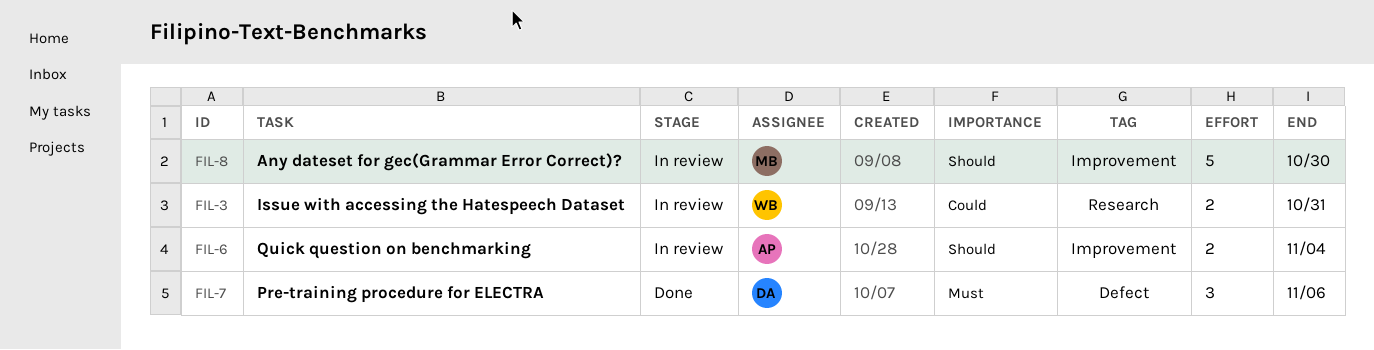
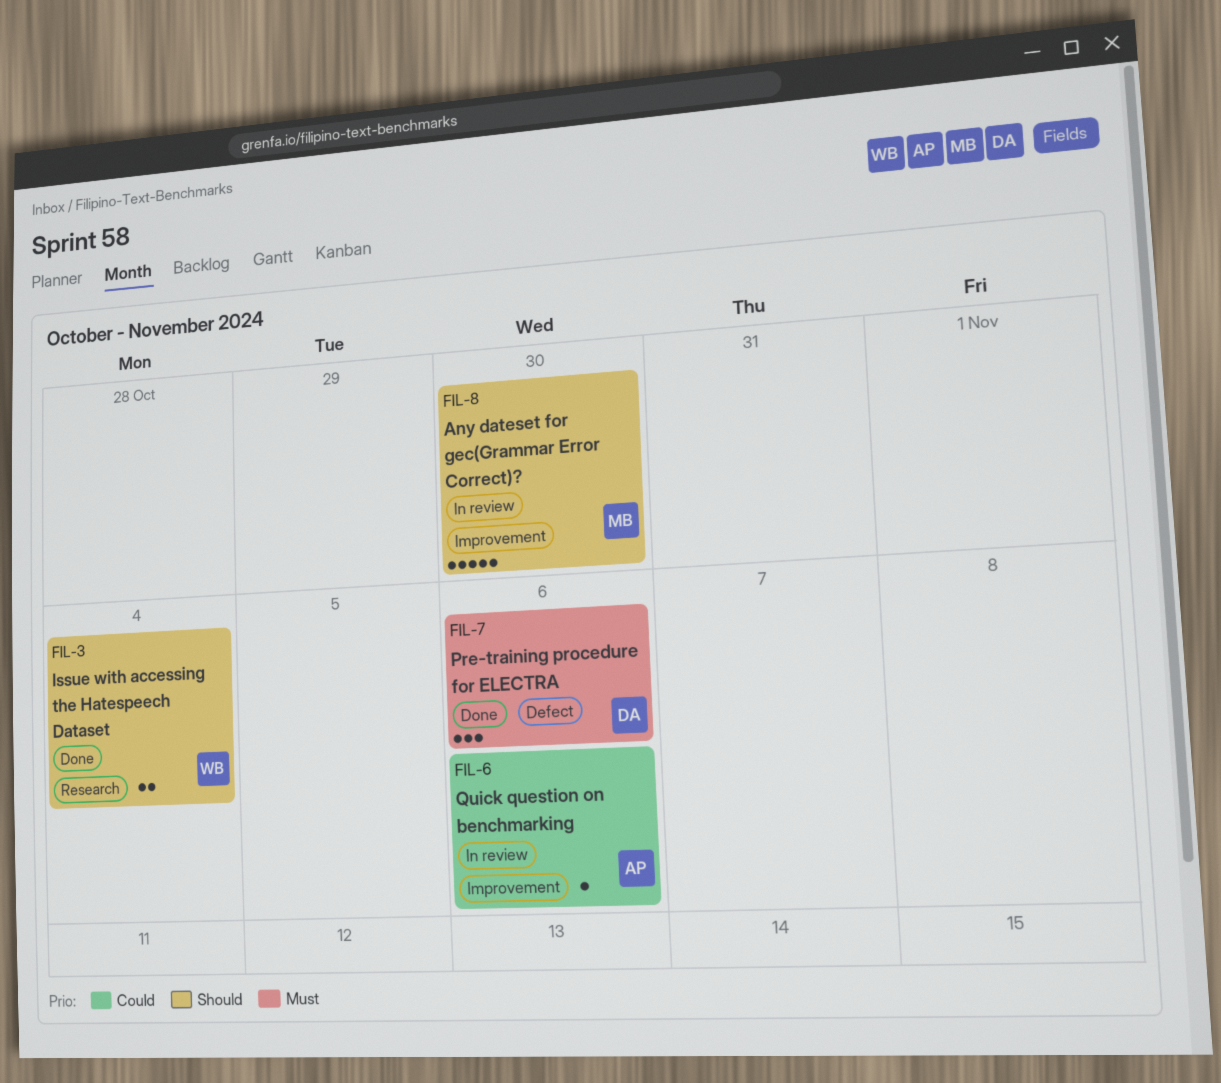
FIL-3, status: In review -> Done
FIL-3, priority: Could -> Should
FIL-3, due: Oct 31 -> Nov 4
FIL-6, priority: Should -> Could
FIL-6, estimate: 2 -> 1
FIL-6, due: Nov 4 -> Nov 6

